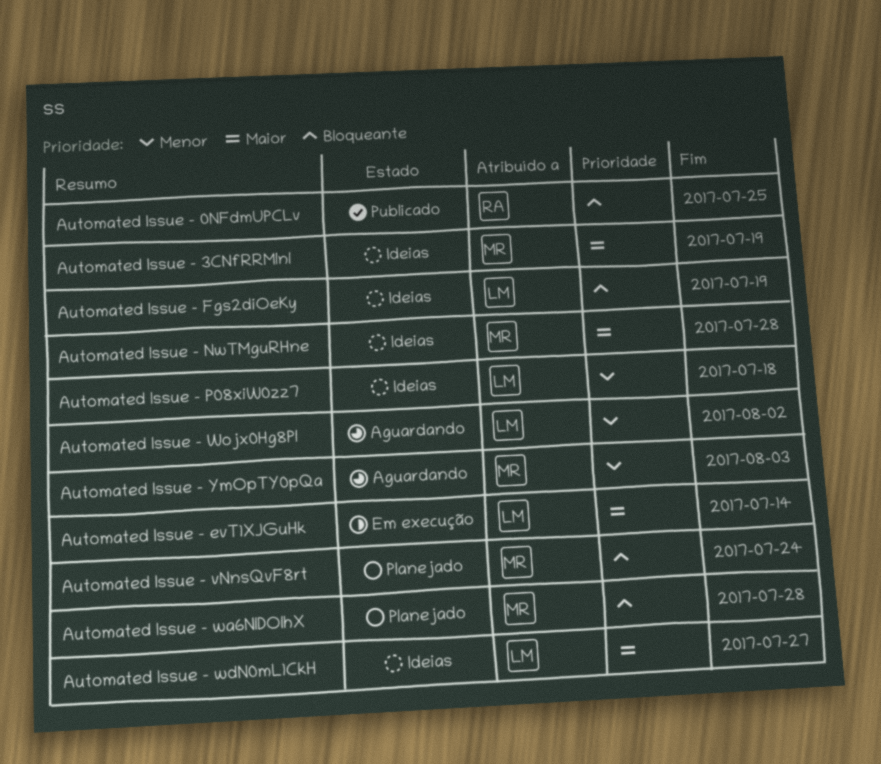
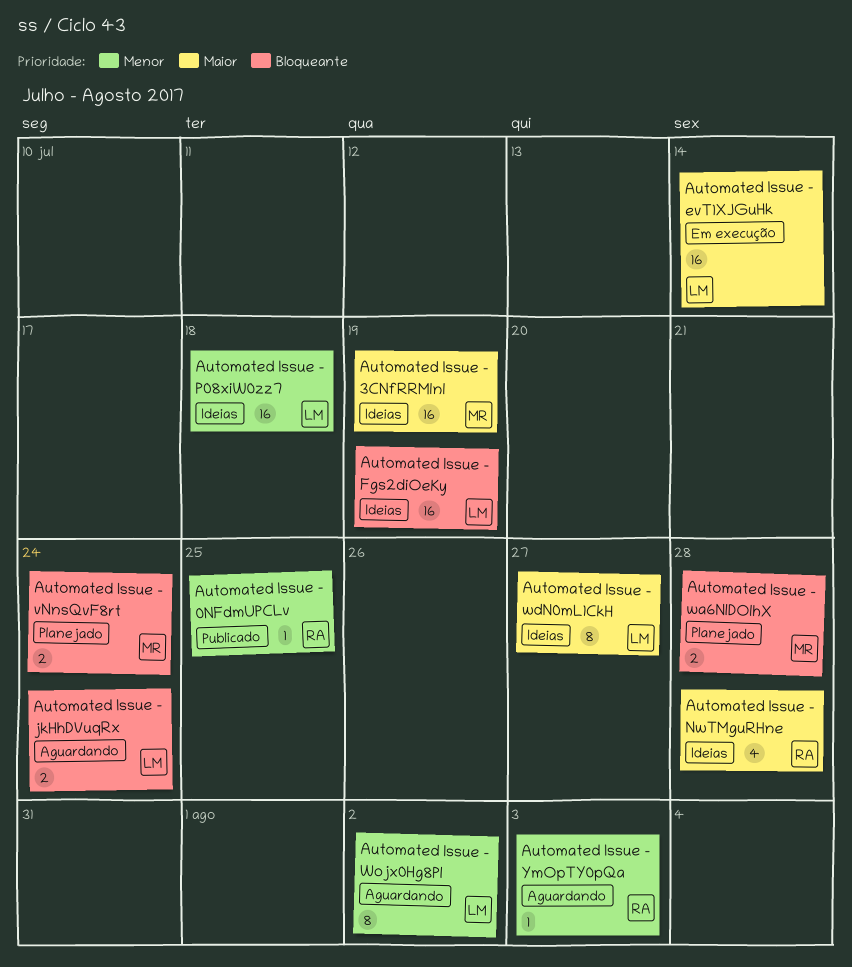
Automated Issue - 0NFdmUPCLv, priority: Bloqueante -> Menor
Automated Issue - jkHhDVuqRx: none -> present
Automated Issue - NwTMguRHne, owner: MR -> RA
Automated Issue - YmOpTY0pQa, owner: MR -> RA

